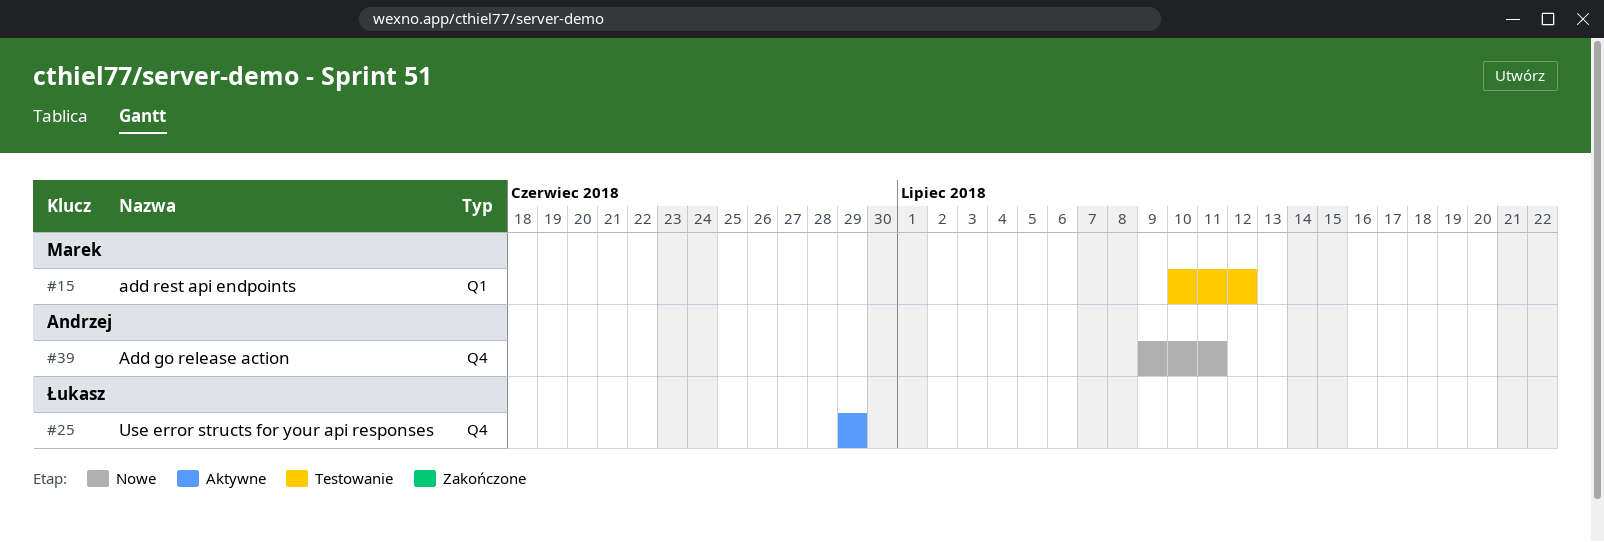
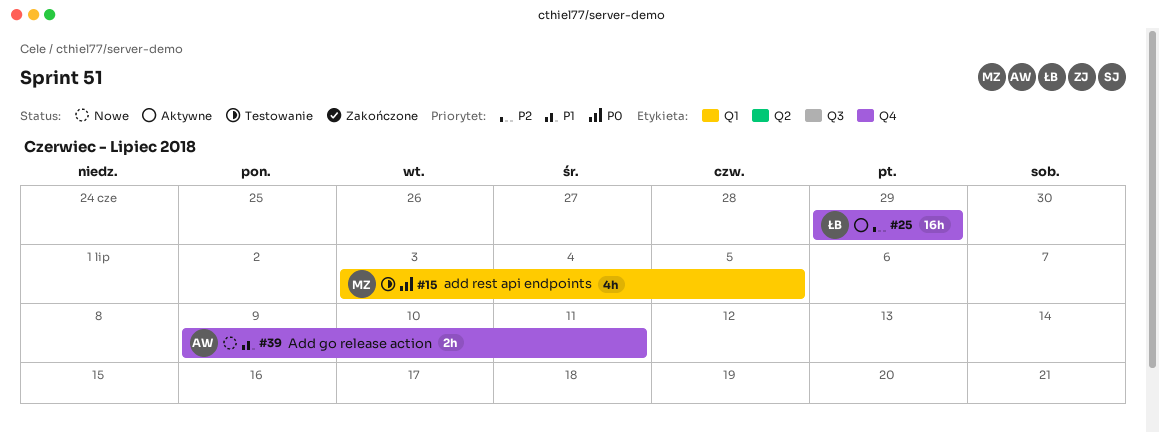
#15, start: Jul 10 -> Jul 3
#15, due: Jul 12 -> Jul 5

